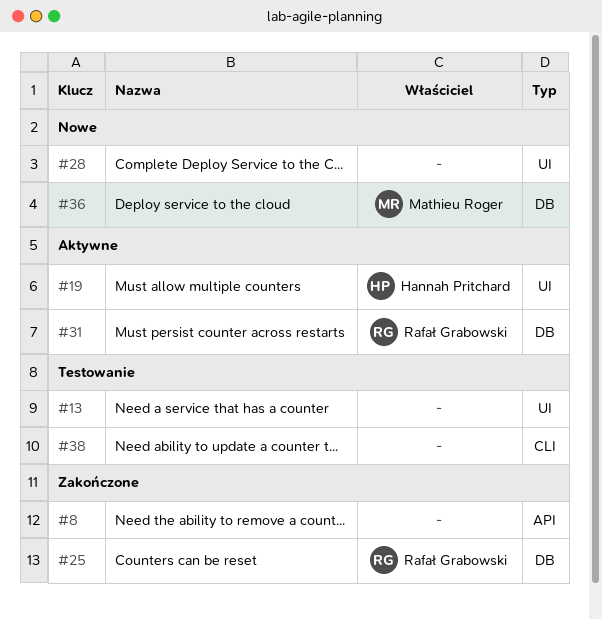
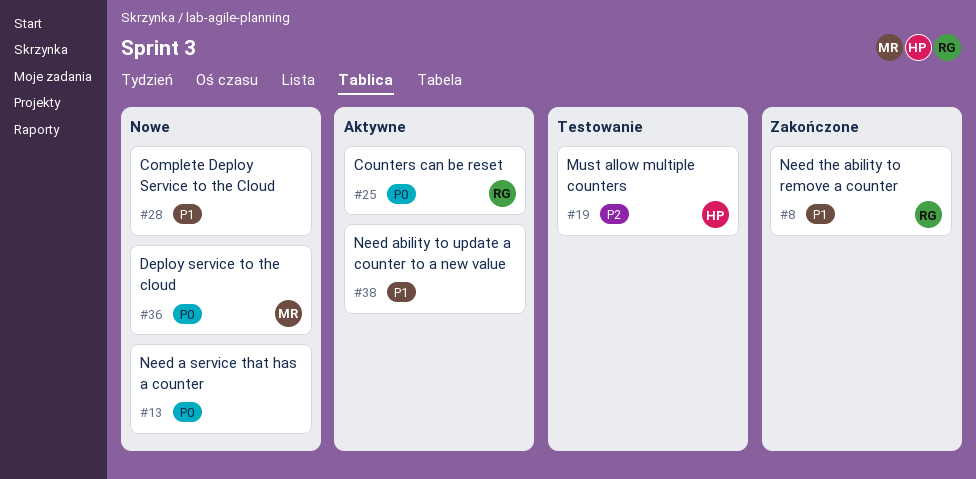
#8, owner: none -> Rafał Grabowski
#13, status: Testowanie -> Nowe
#19, status: Aktywne -> Testowanie
#25, status: Zakończone -> Aktywne
#31: present -> none
#38, status: Testowanie -> Aktywne

